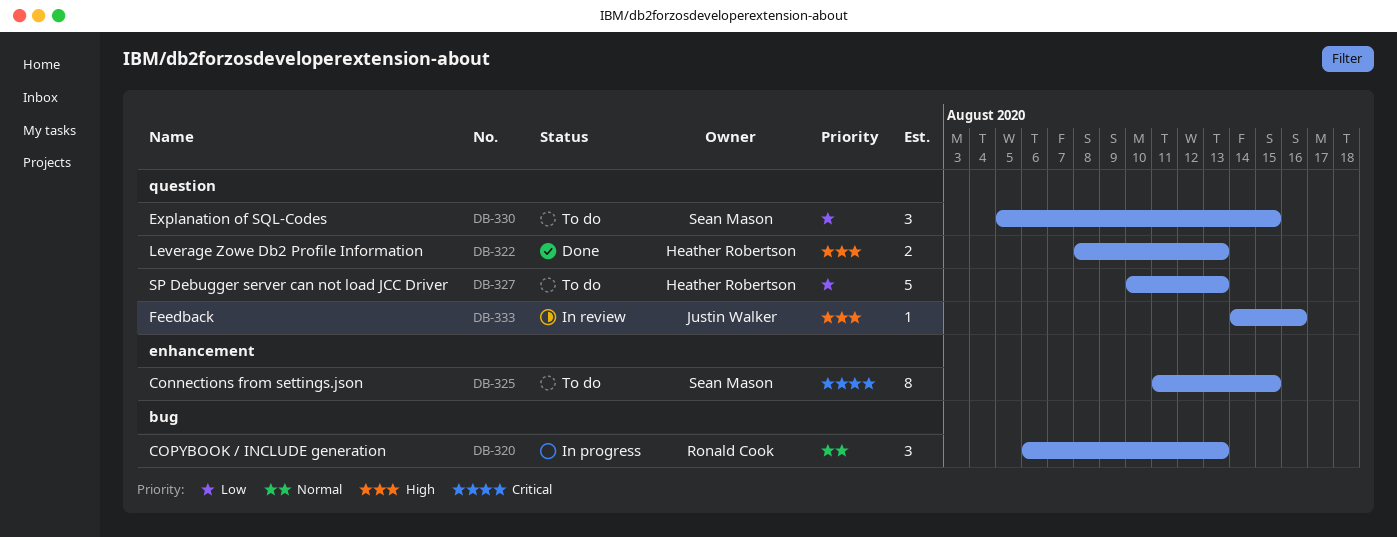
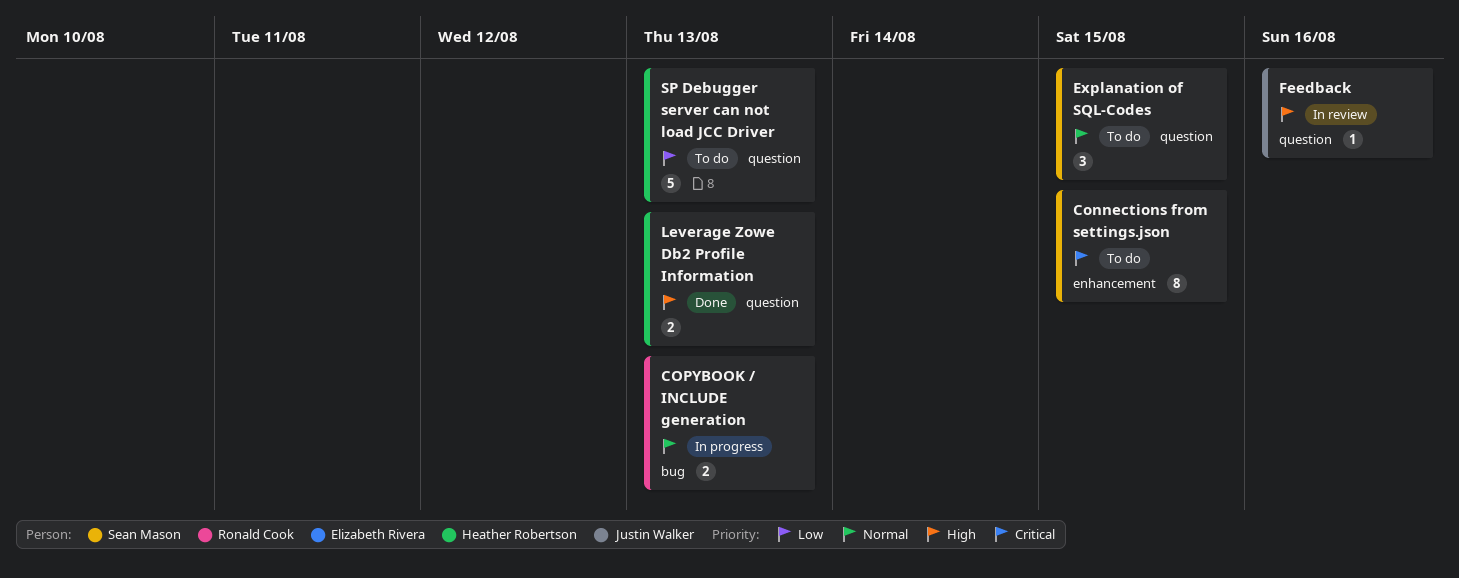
COPYBOOK / INCLUDE generation, estimate: 3 -> 2
Explanation of SQL-Codes, priority: Low -> Normal

